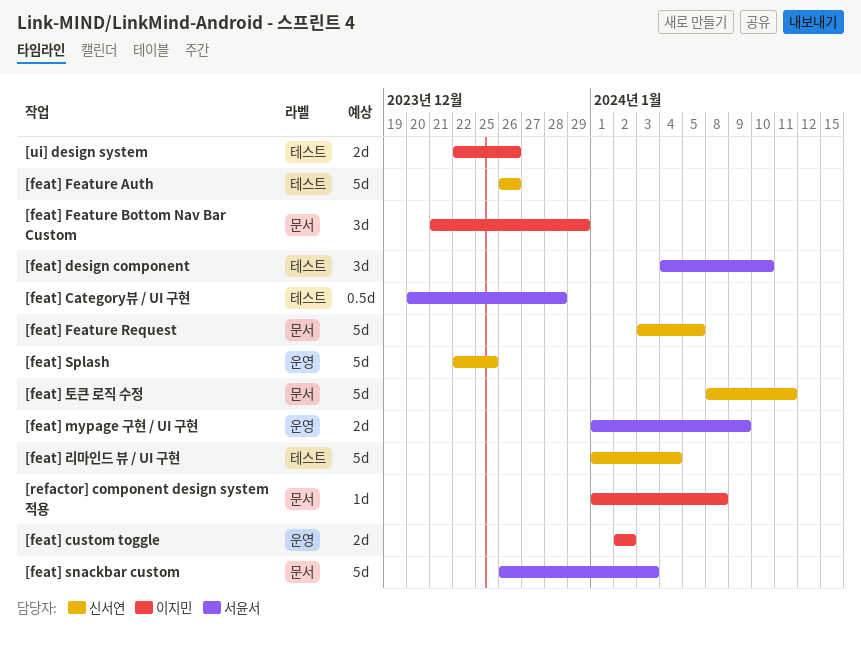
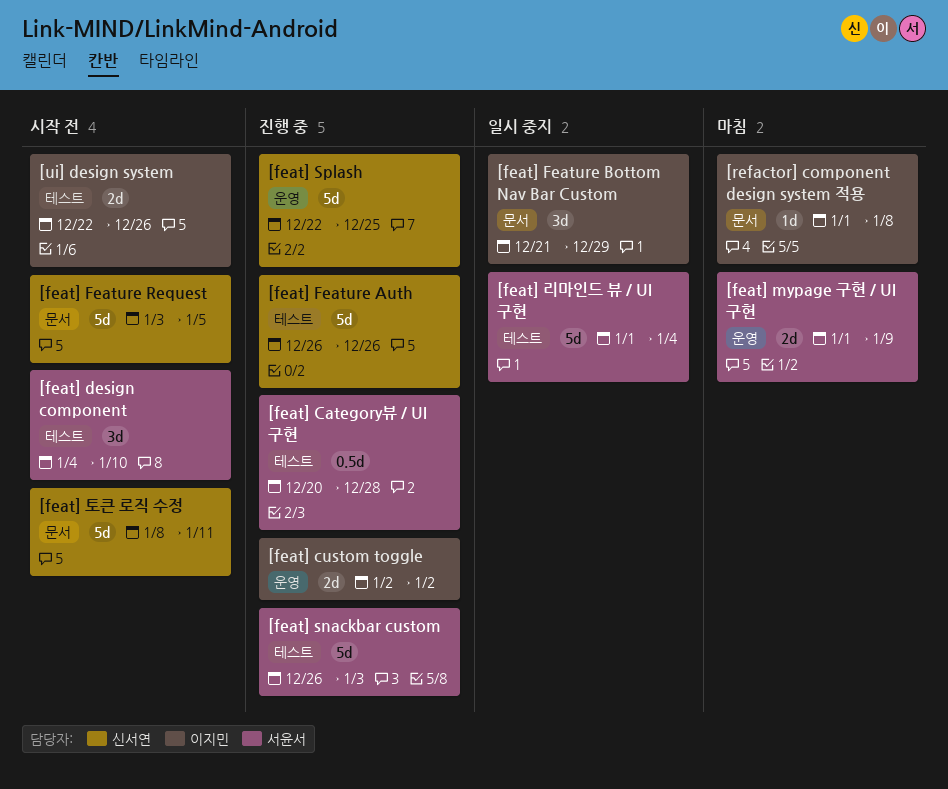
[feat] snackbar custom, label: 문서 -> 테스트
[feat] 리마인드 뷰 / UI 구현, owner: 신서연 -> 서윤서

